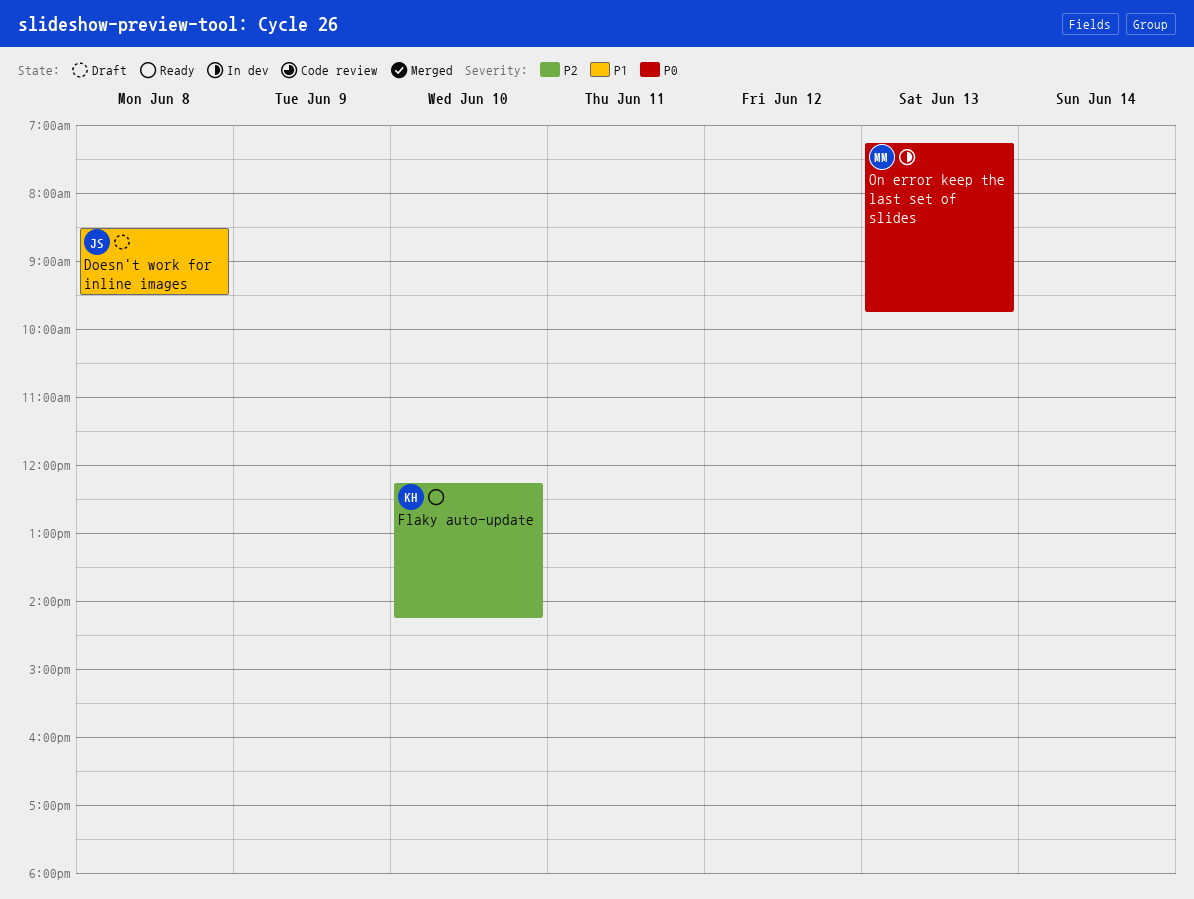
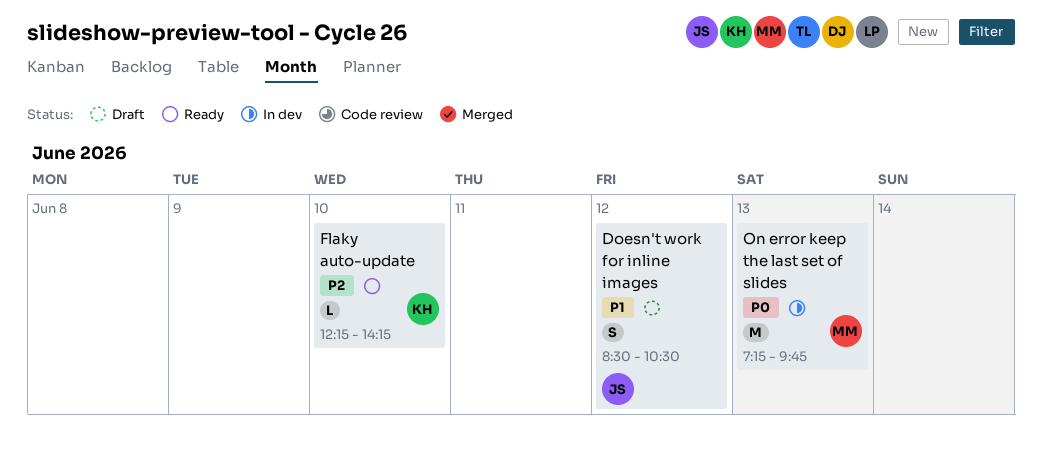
Doesn't work for inline images, day: Jun 8 -> Jun 12
Doesn't work for inline images, ends: 09:30 -> 10:30

